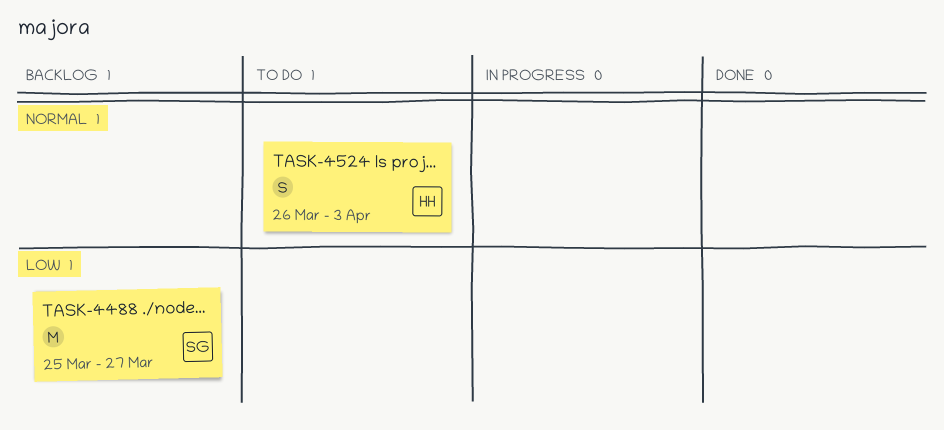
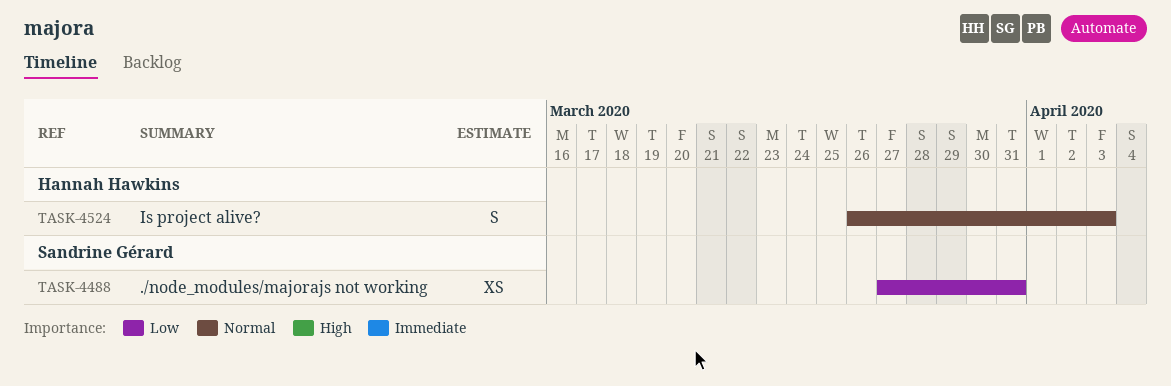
TASK-4488, estimate: M -> XS
TASK-4488, start: Mar 25 -> Mar 27
TASK-4488, due: Mar 27 -> Mar 31

